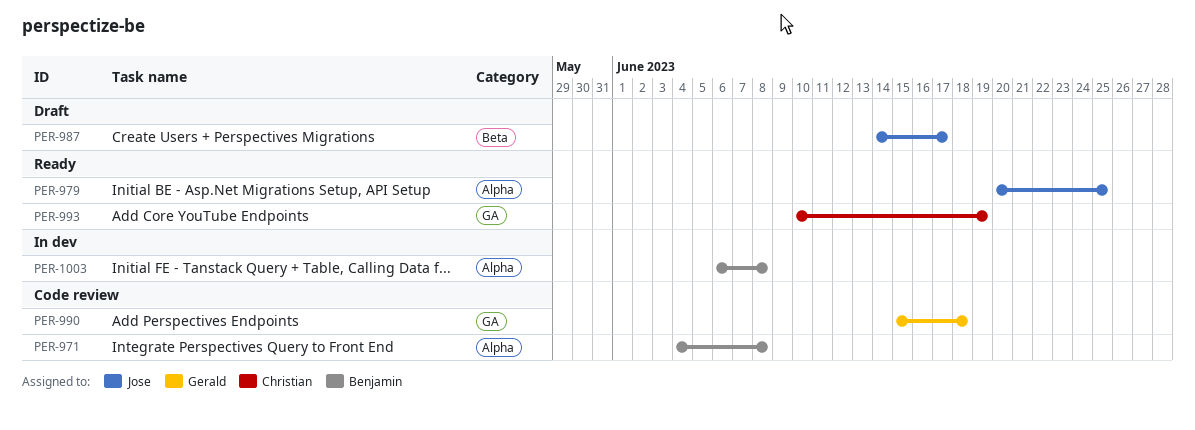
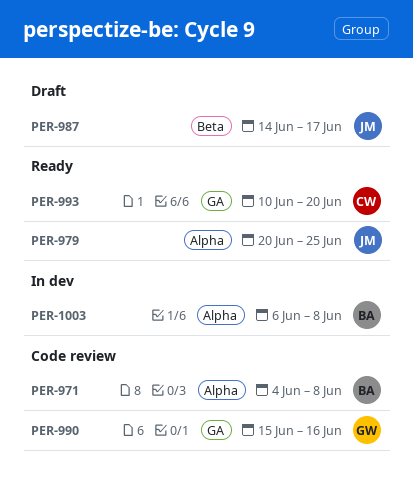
PER-990, due: Jun 18 -> Jun 16
PER-993, due: Jun 19 -> Jun 20

